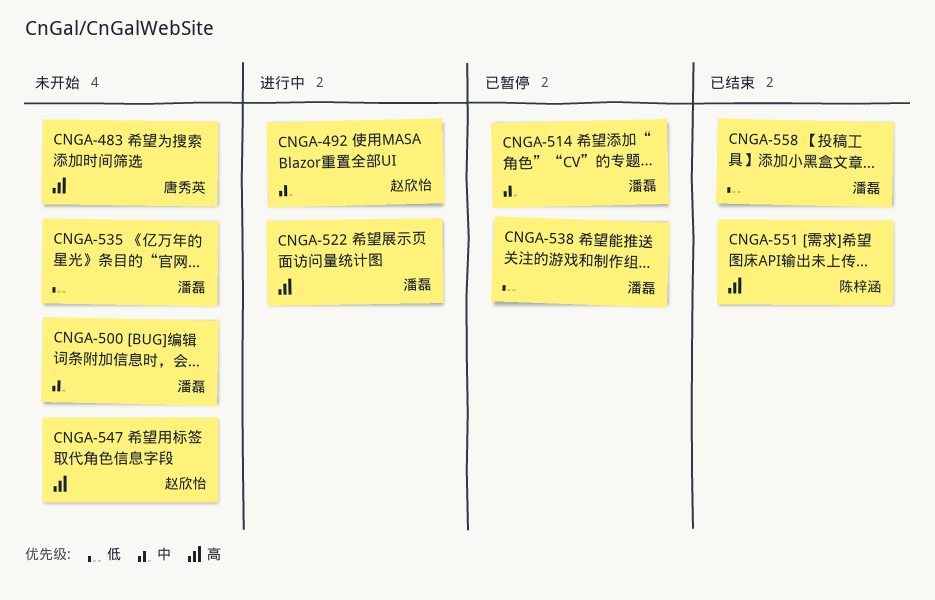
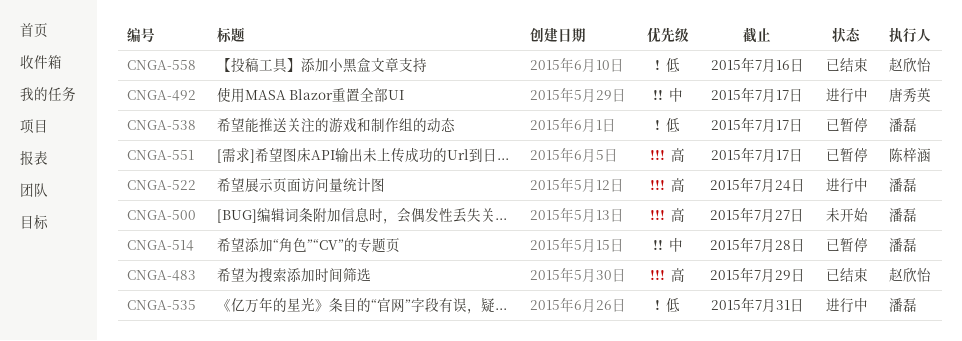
CNGA-483, status: 未开始 -> 已结束
CNGA-483, owner: 唐秀英 -> 赵欣怡
CNGA-492, owner: 赵欣怡 -> 唐秀英
CNGA-500, priority: 中 -> 高
CNGA-535, status: 未开始 -> 进行中
CNGA-547: present -> none
CNGA-551, status: 已结束 -> 已暂停
CNGA-558, owner: 潘磊 -> 赵欣怡

